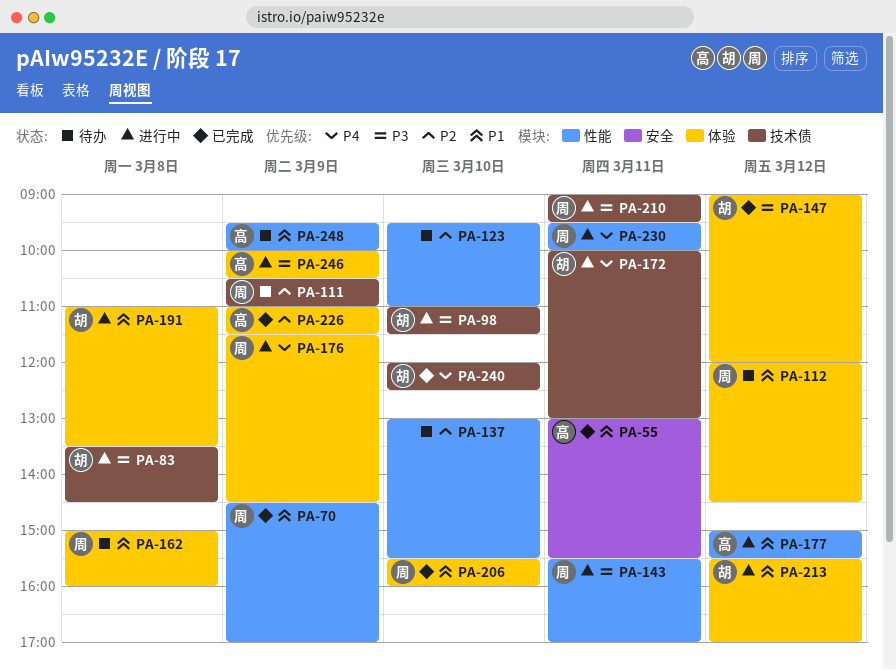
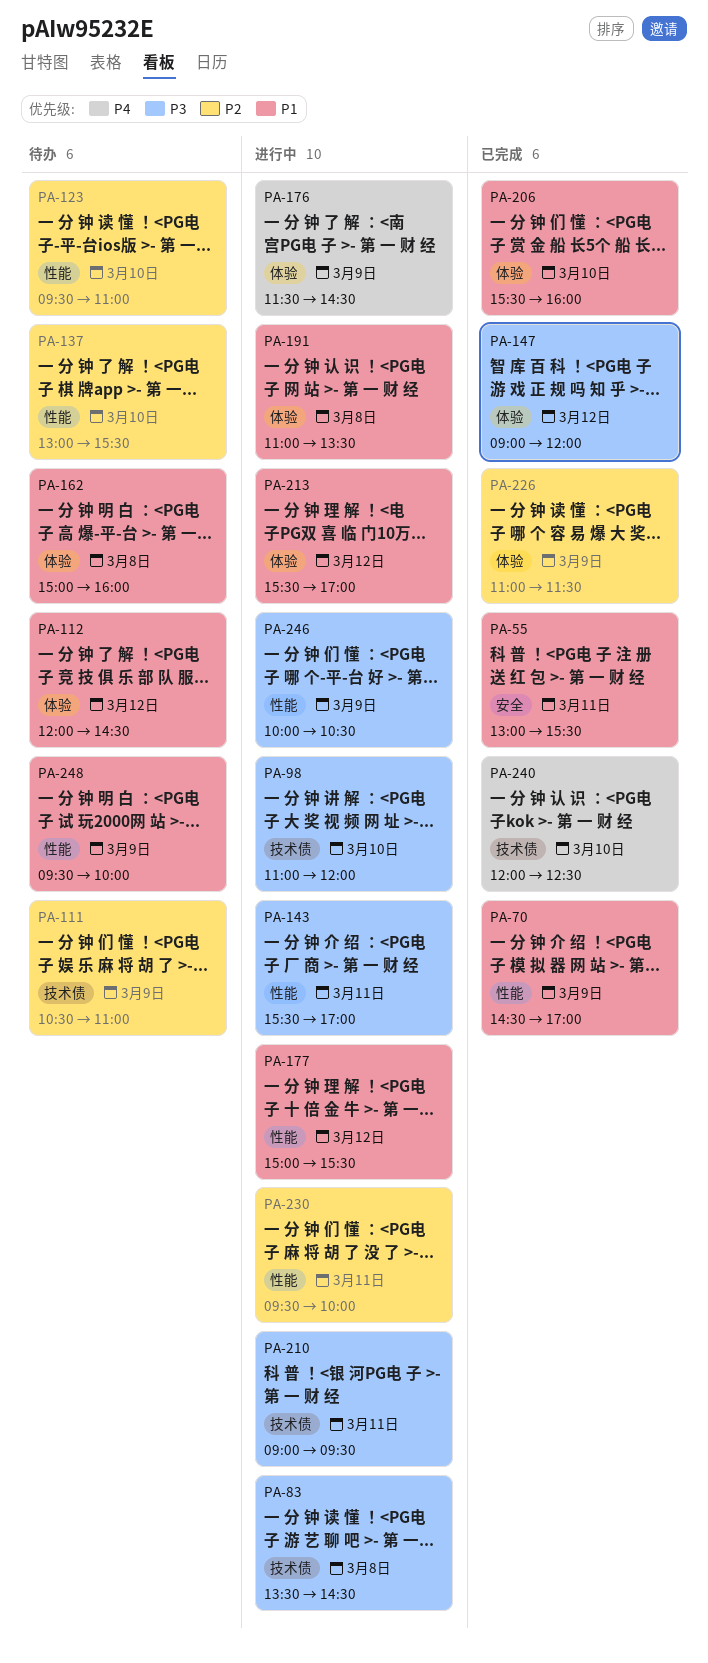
PA-98, ends: 11:30 -> 12:00
PA-172: present -> none
PA-230, priority: P4 -> P2
PA-246, label: 体验 -> 性能

